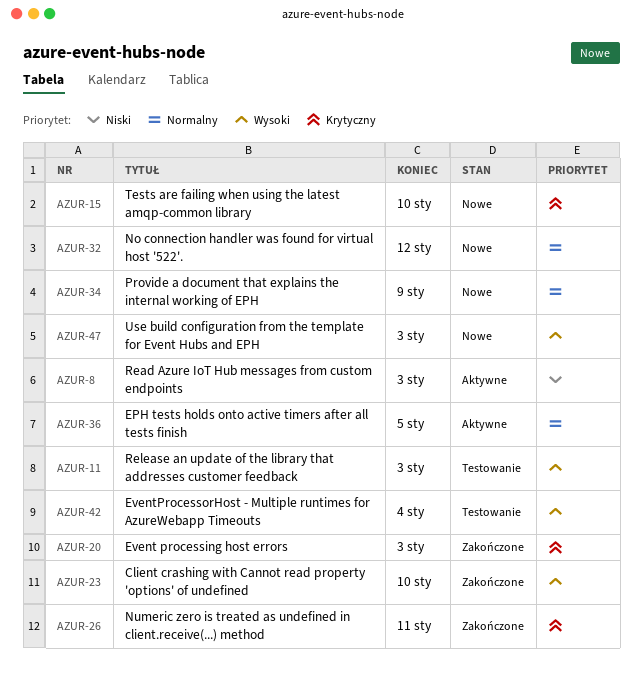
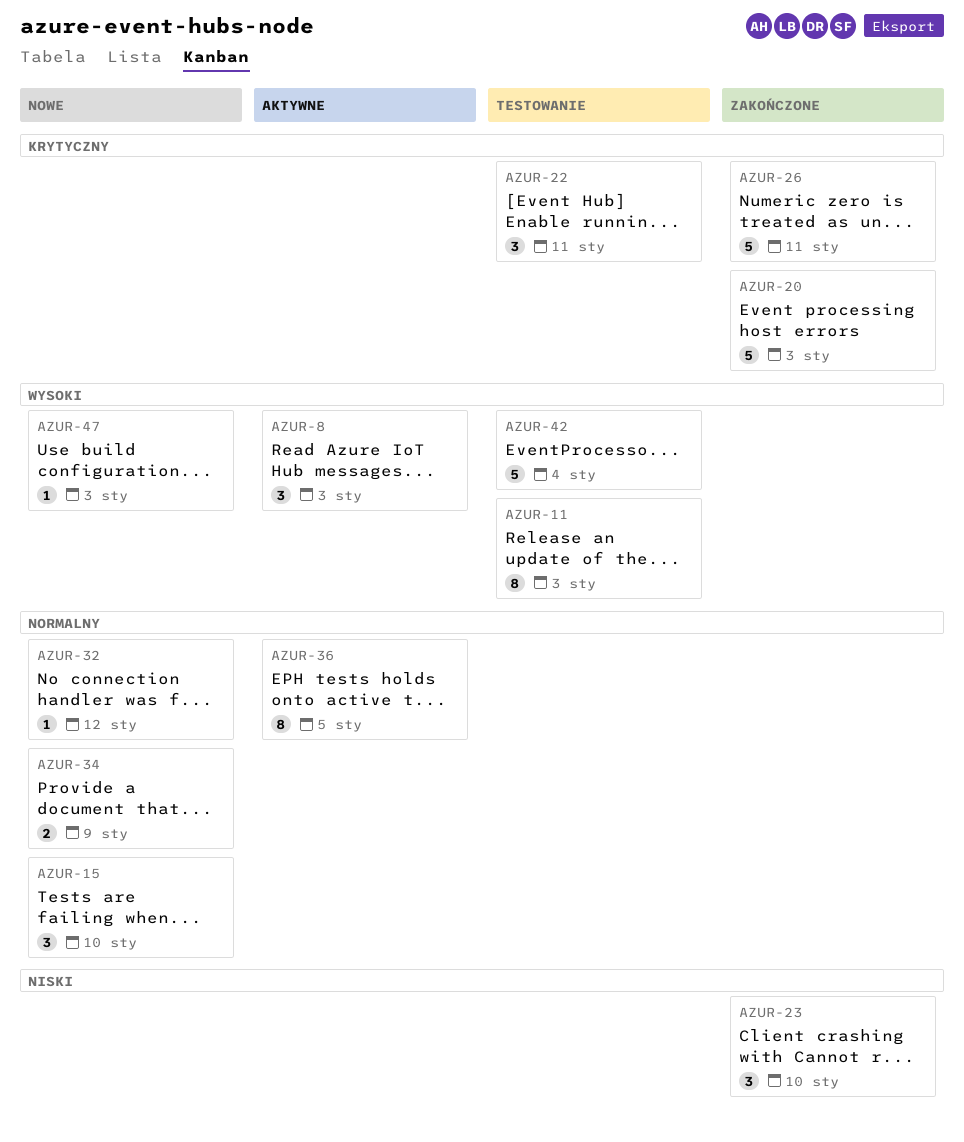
AZUR-8, priority: Niski -> Wysoki
AZUR-15, priority: Krytyczny -> Normalny
AZUR-22: none -> present
AZUR-23, priority: Wysoki -> Niski

